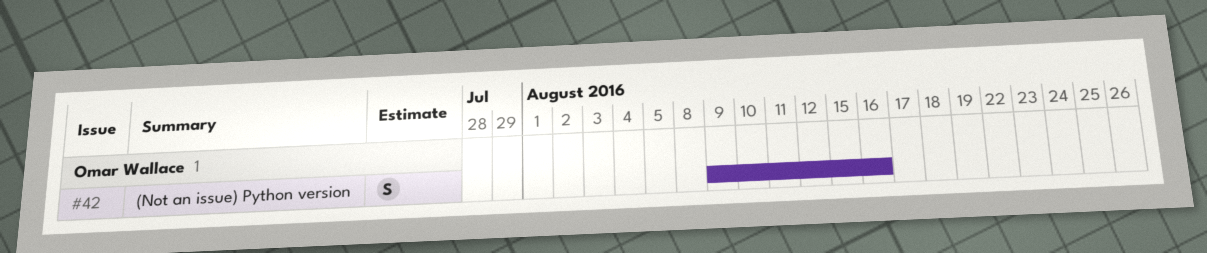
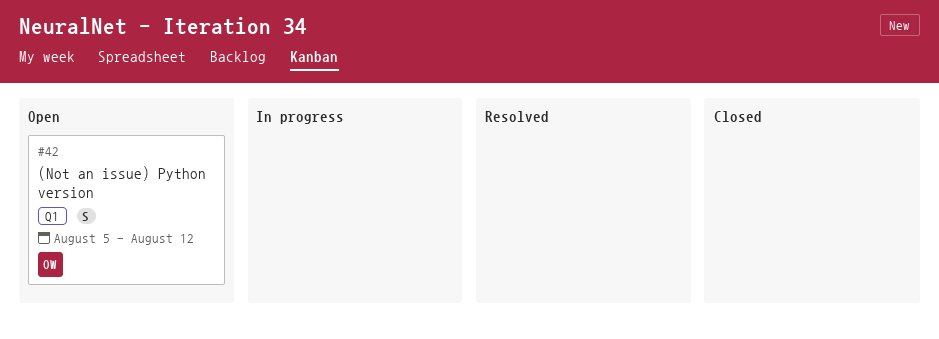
#42, start: Aug 9 -> Aug 5
#42, due: Aug 16 -> Aug 12

